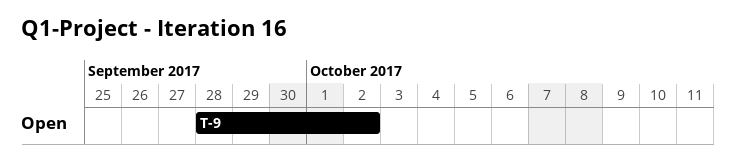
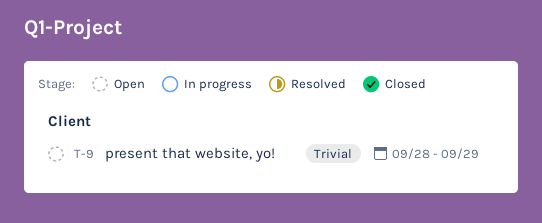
T-9, due: Oct 2 -> Sep 29

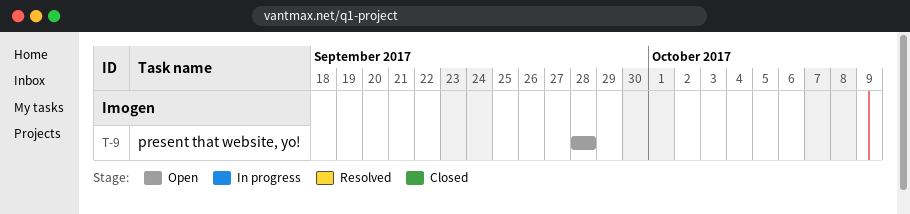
T-9, due: Sep 29 -> Sep 28

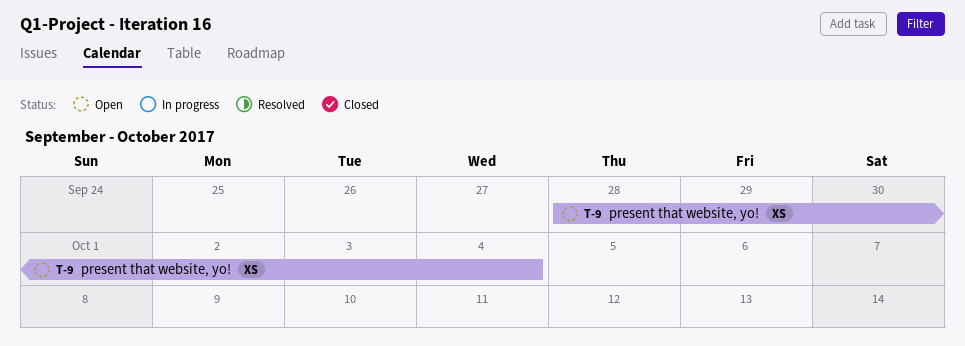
T-9, due: Sep 28 -> Oct 4

